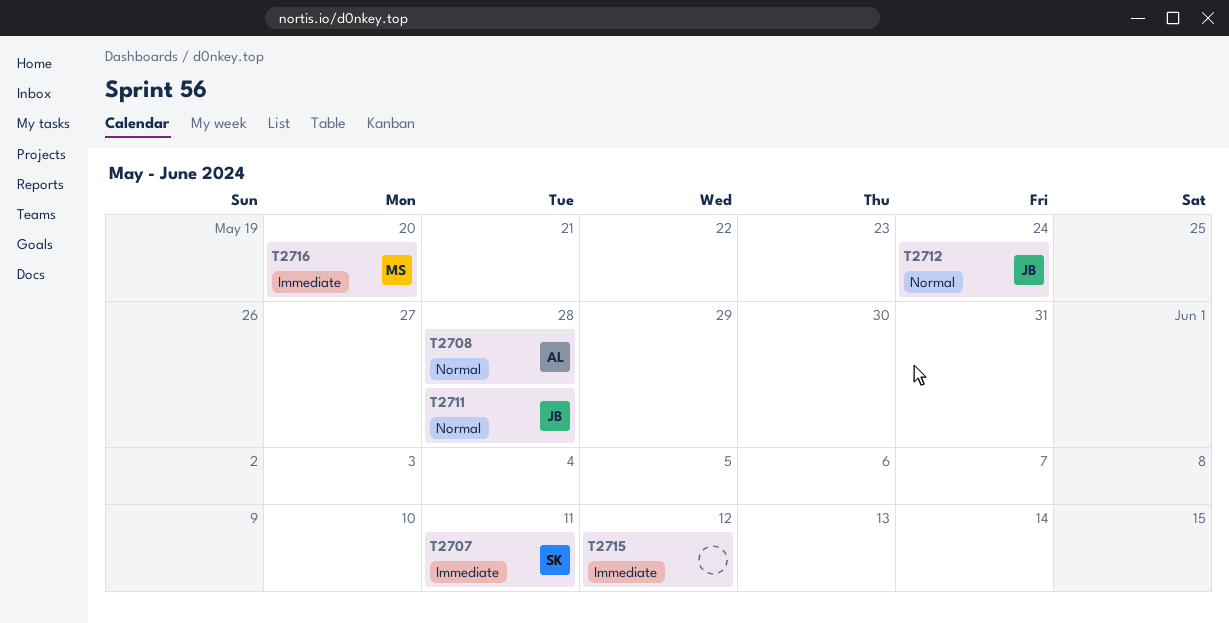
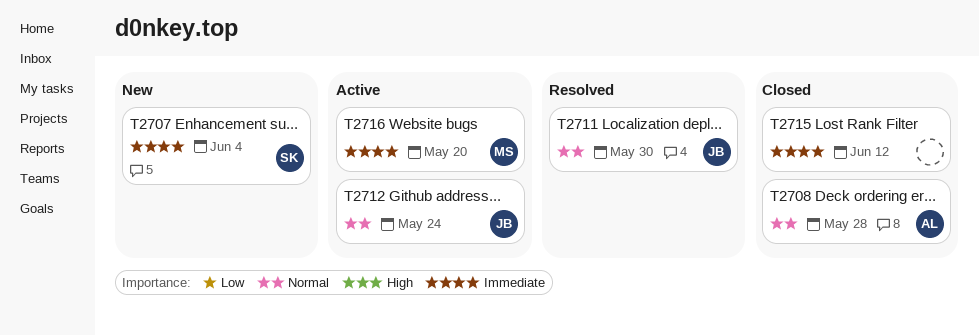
T2707, due: Jun 11 -> Jun 4
T2711, due: May 28 -> May 30

